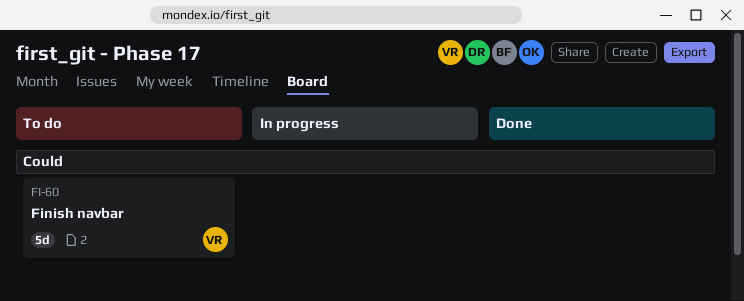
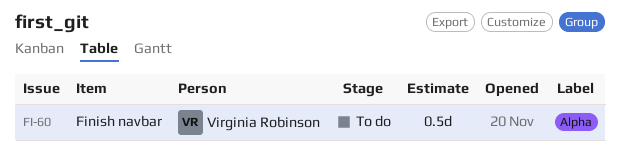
FI-60, estimate: 5d -> 0.5d

